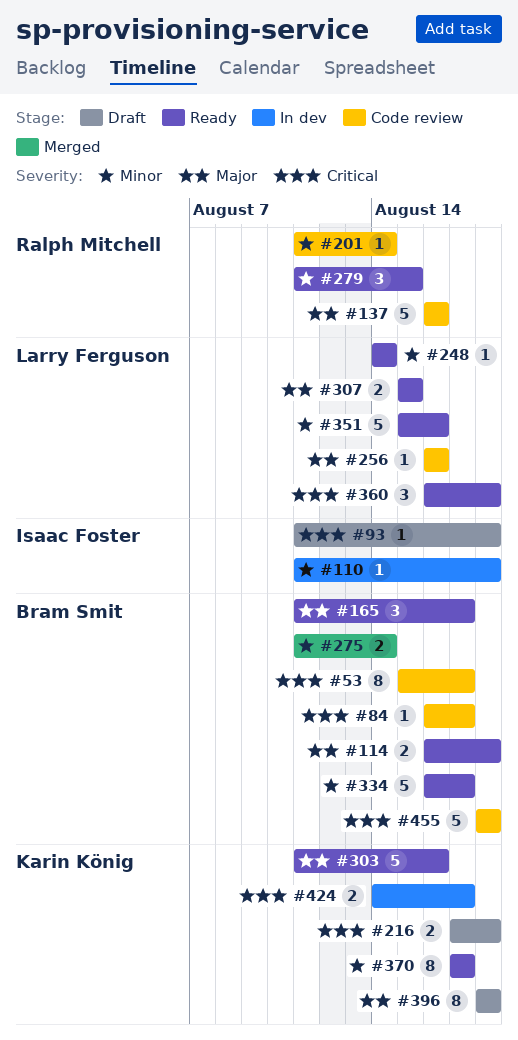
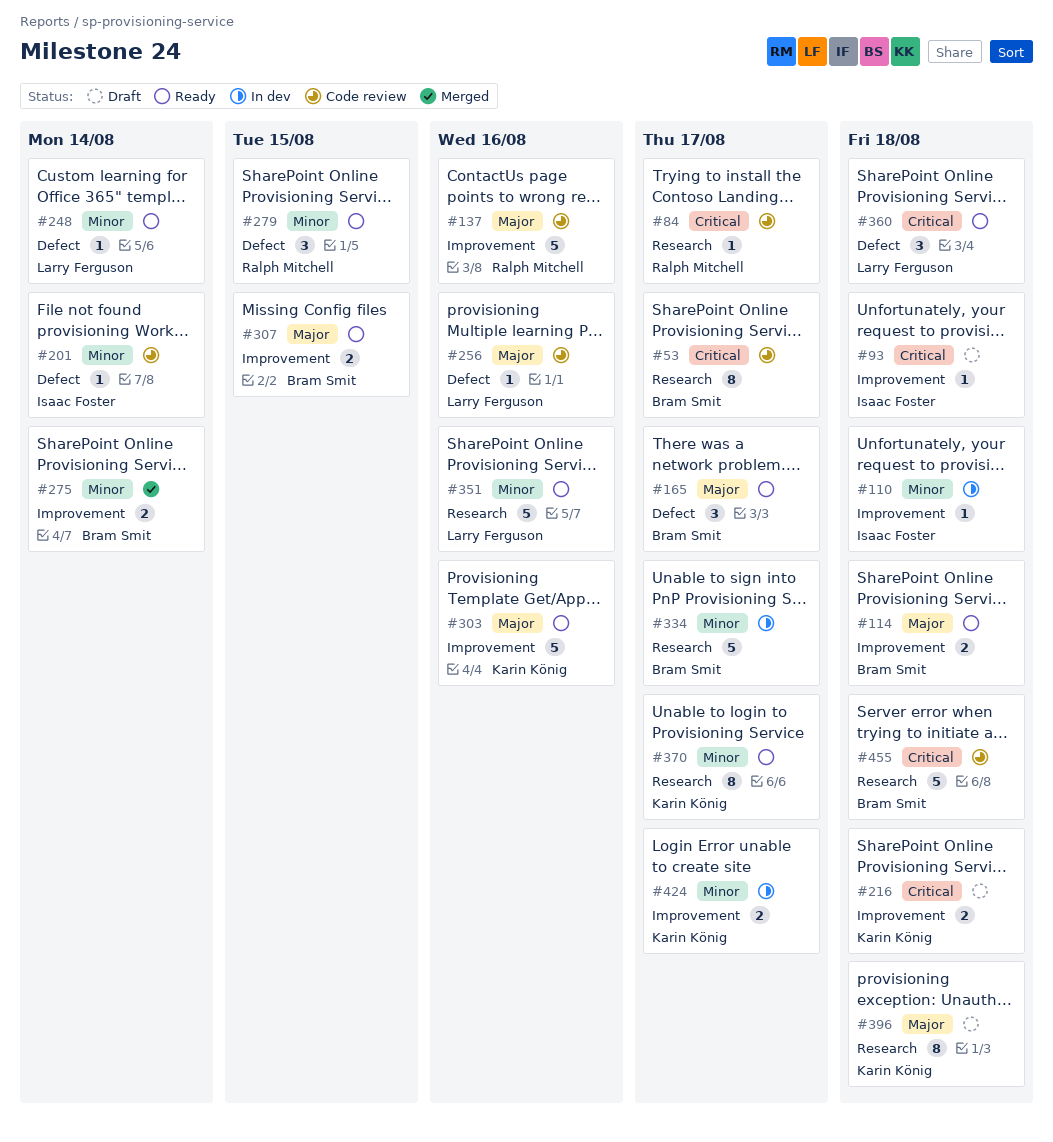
#84, owner: Bram Smit -> Ralph Mitchell
#201, owner: Ralph Mitchell -> Isaac Foster
#307, owner: Larry Ferguson -> Bram Smit
#334, status: Ready -> In dev
#424, priority: Critical -> Minor

